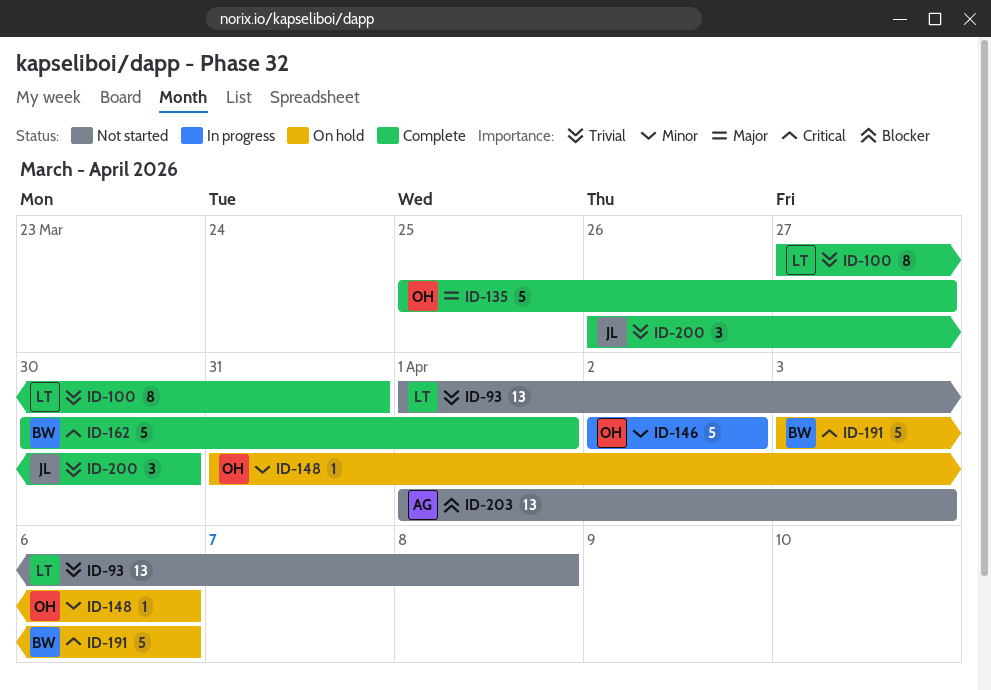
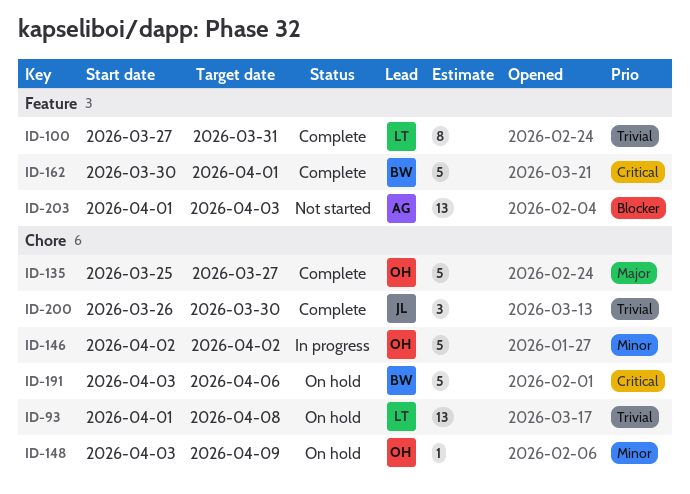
ID-93, status: Not started -> On hold
ID-148, start: Mar 31 -> Apr 3
ID-148, due: Apr 6 -> Apr 9

